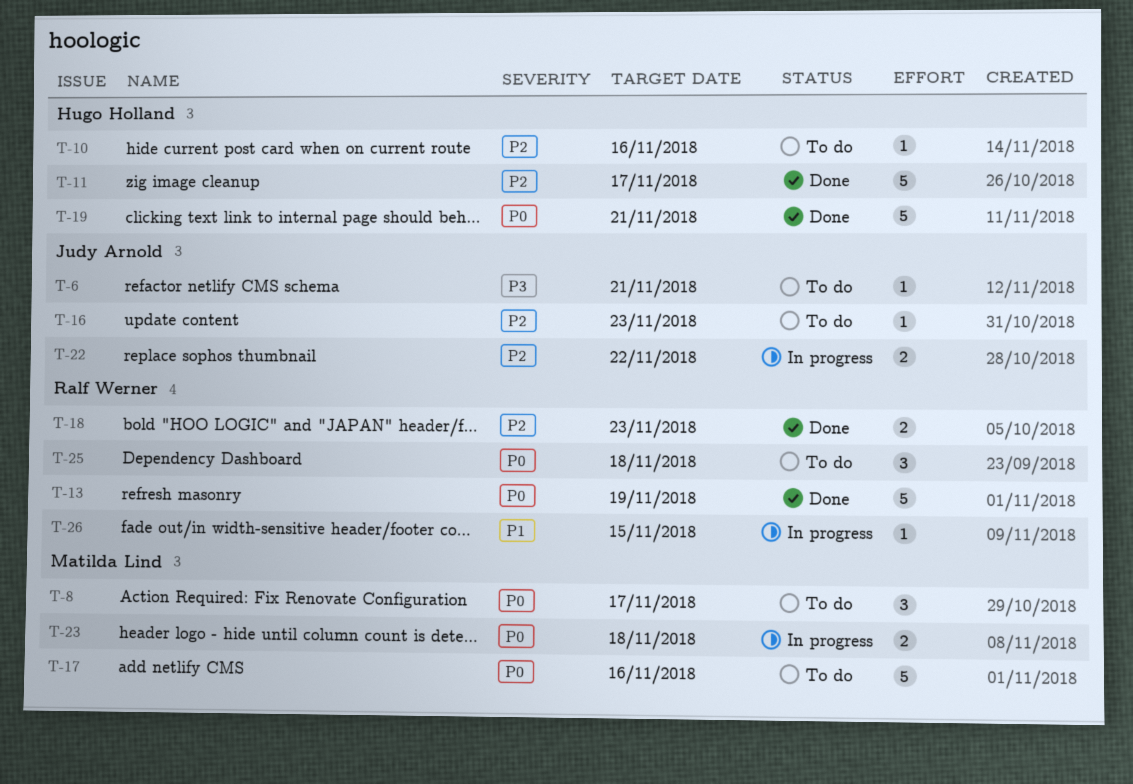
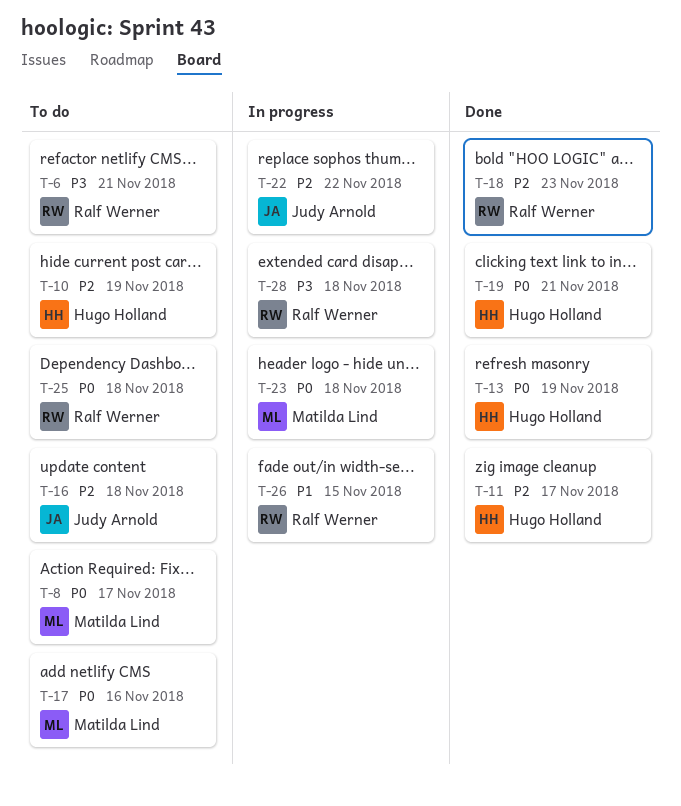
T-6, owner: Judy Arnold -> Ralf Werner
T-10, due: Nov 16 -> Nov 19
T-13, owner: Ralf Werner -> Hugo Holland
T-16, due: Nov 23 -> Nov 18
T-28: none -> present

